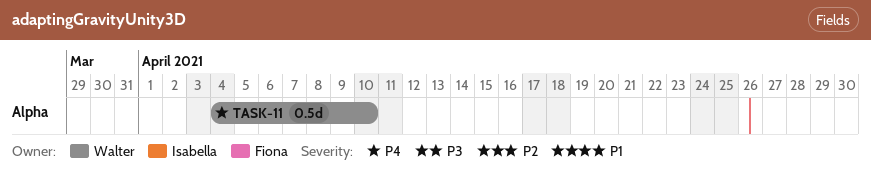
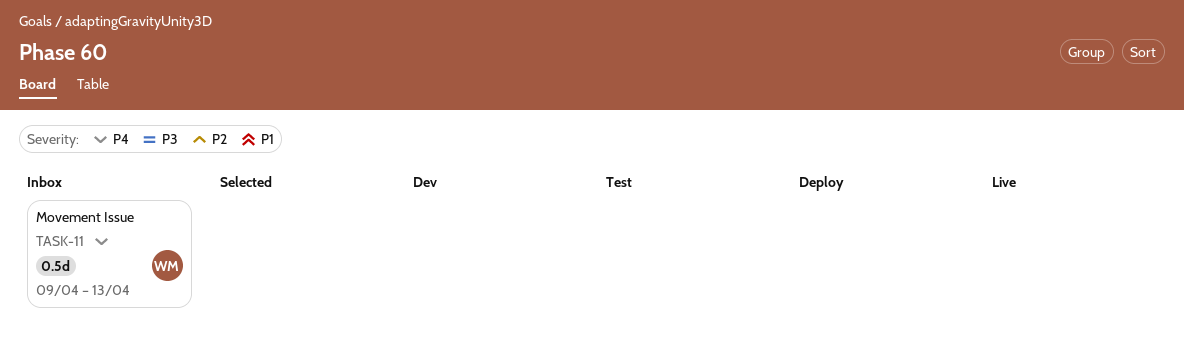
TASK-11, start: Apr 4 -> Apr 9
TASK-11, due: Apr 10 -> Apr 13

